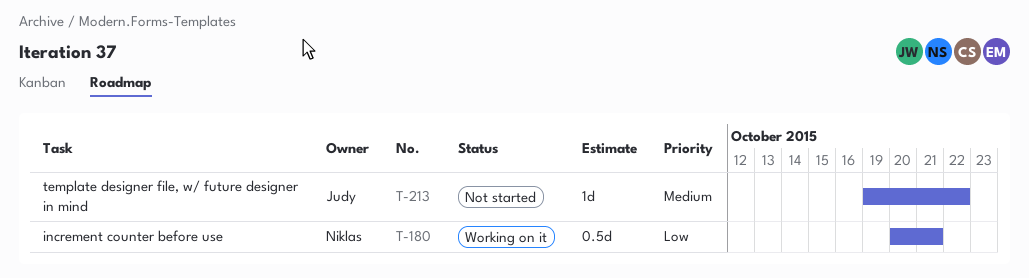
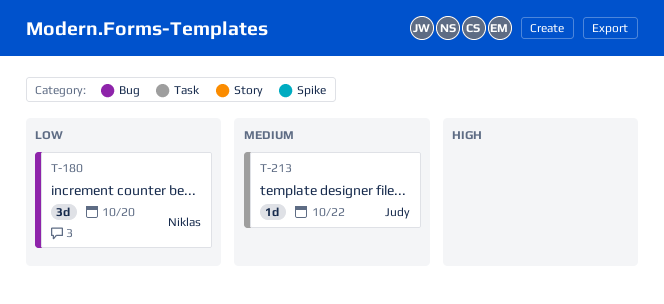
T-180, estimate: 0.5d -> 3d
T-180, due: Oct 21 -> Oct 20

